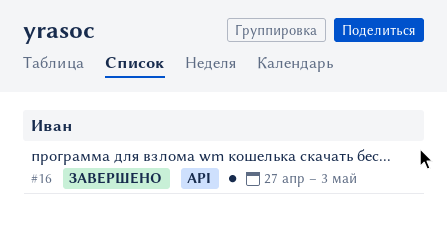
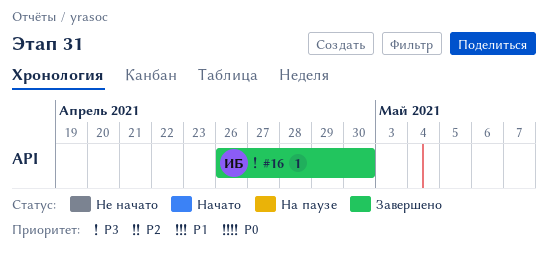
#16, start: Apr 27 -> Apr 26
#16, due: May 3 -> Apr 30

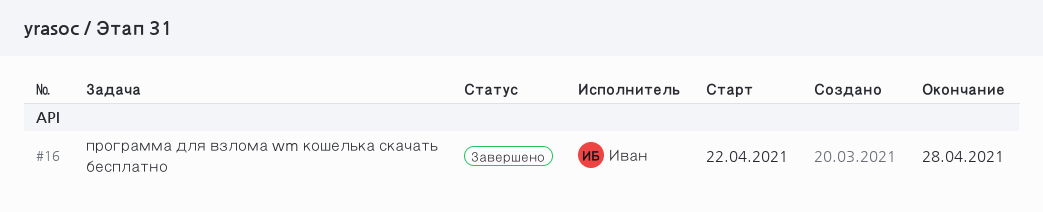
#16, start: Apr 26 -> Apr 22
#16, due: Apr 30 -> Apr 28

